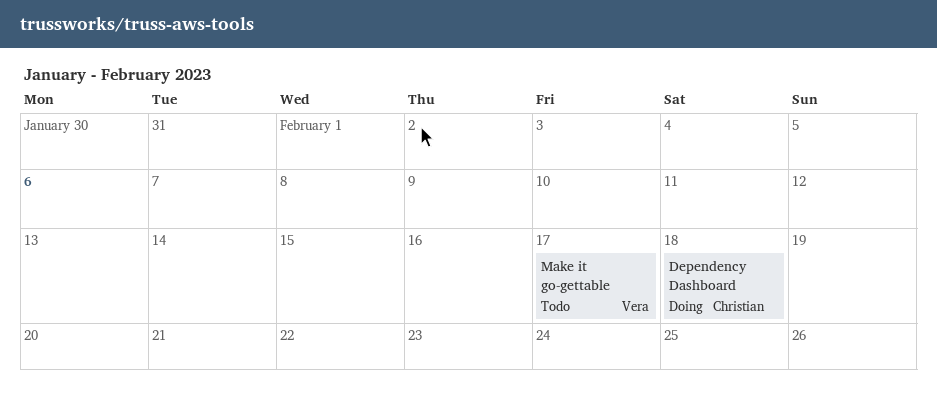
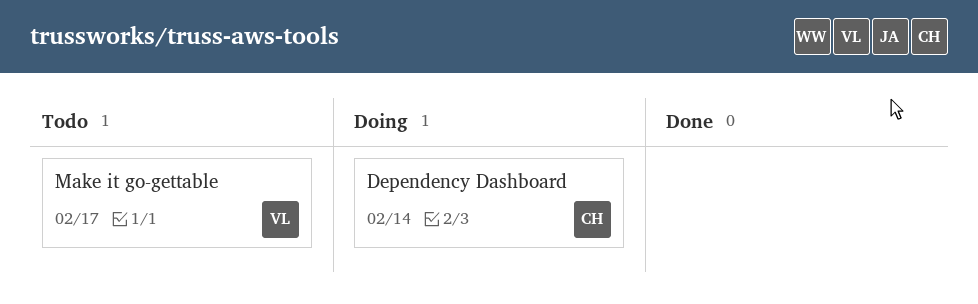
Dependency Dashboard, due: Feb 18 -> Feb 14

